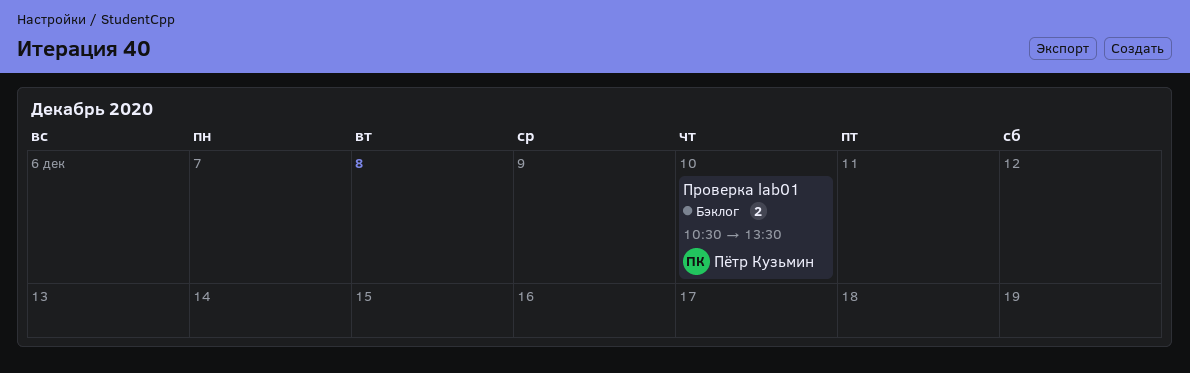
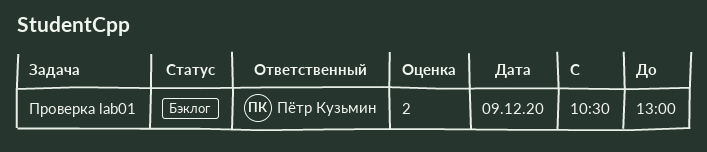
Проверка lab01, day: Dec 10 -> Dec 9
Проверка lab01, ends: 13:30 -> 13:00

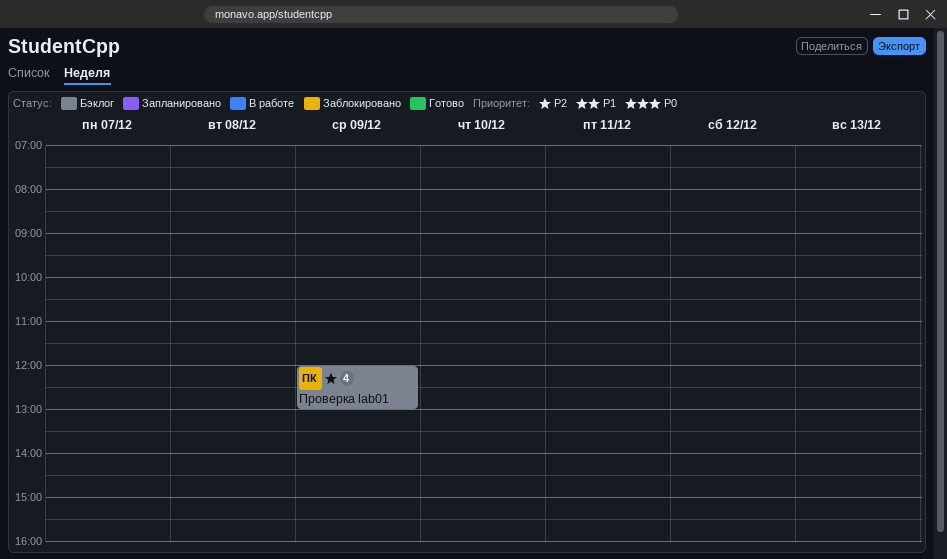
Проверка lab01, estimate: 2 -> 4
Проверка lab01, begins: 10:30 -> 12:00

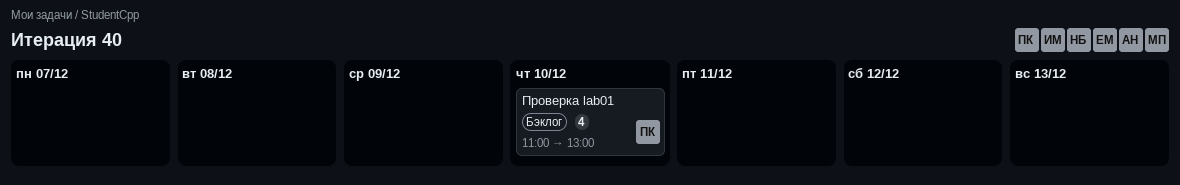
Проверка lab01, day: Dec 9 -> Dec 10
Проверка lab01, begins: 12:00 -> 11:00

